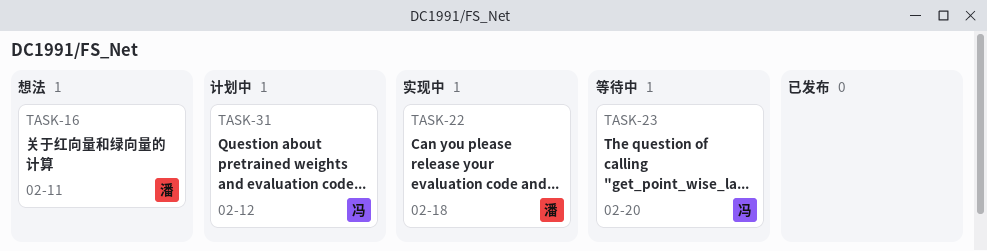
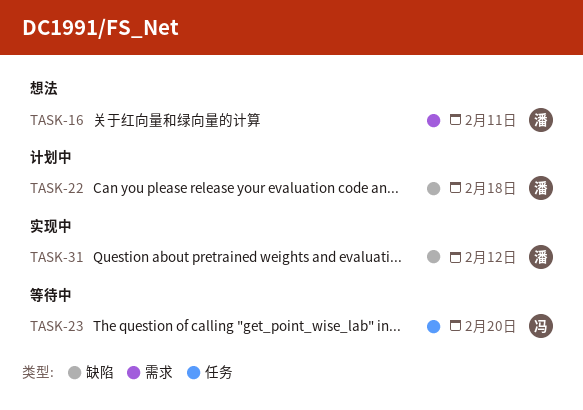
TASK-22, status: 实现中 -> 计划中
TASK-31, status: 计划中 -> 实现中
TASK-31, owner: 冯 -> 潘

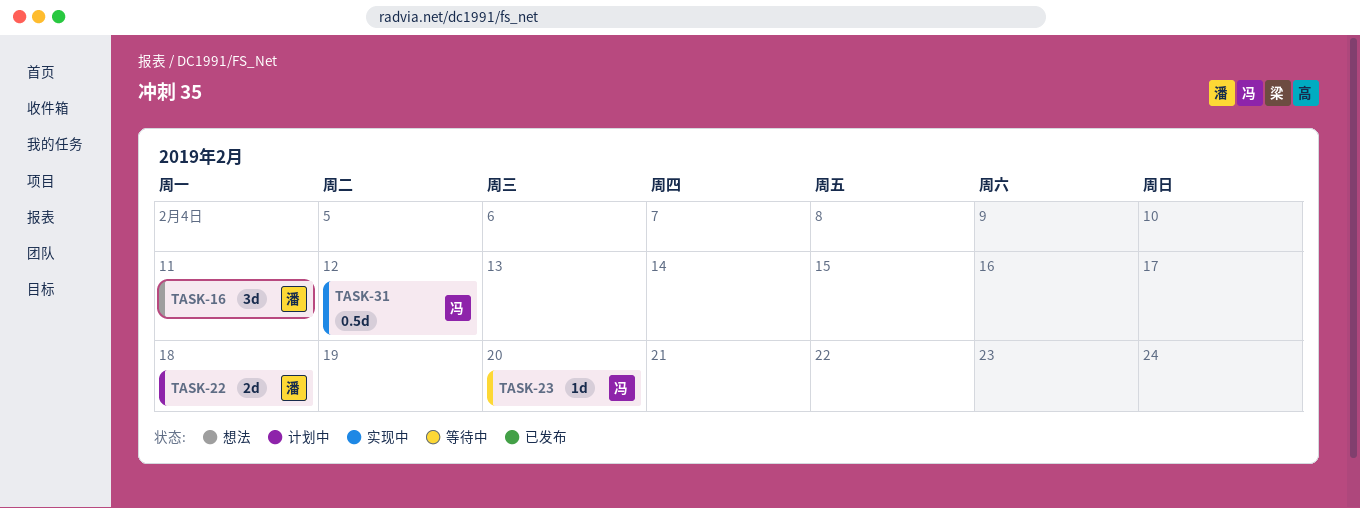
TASK-31, owner: 潘 -> 冯

